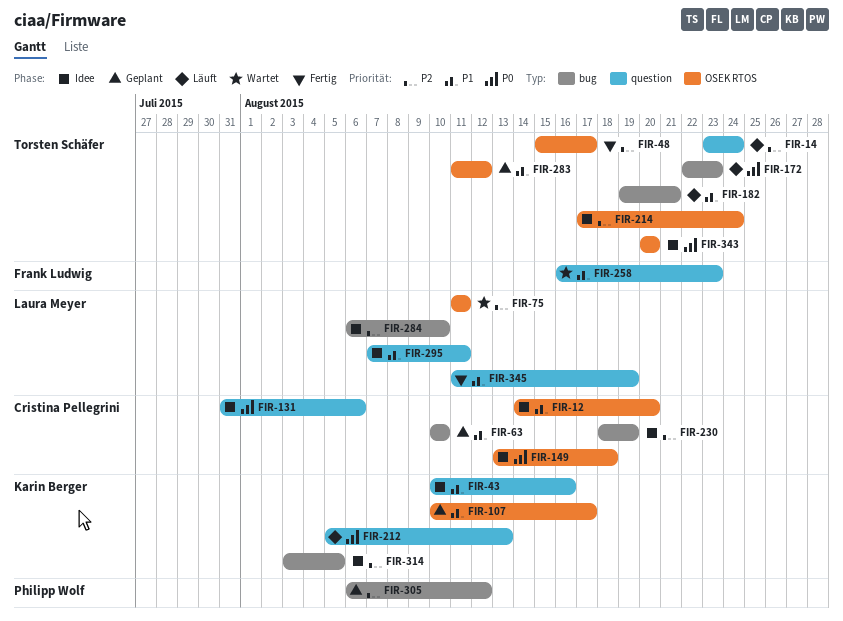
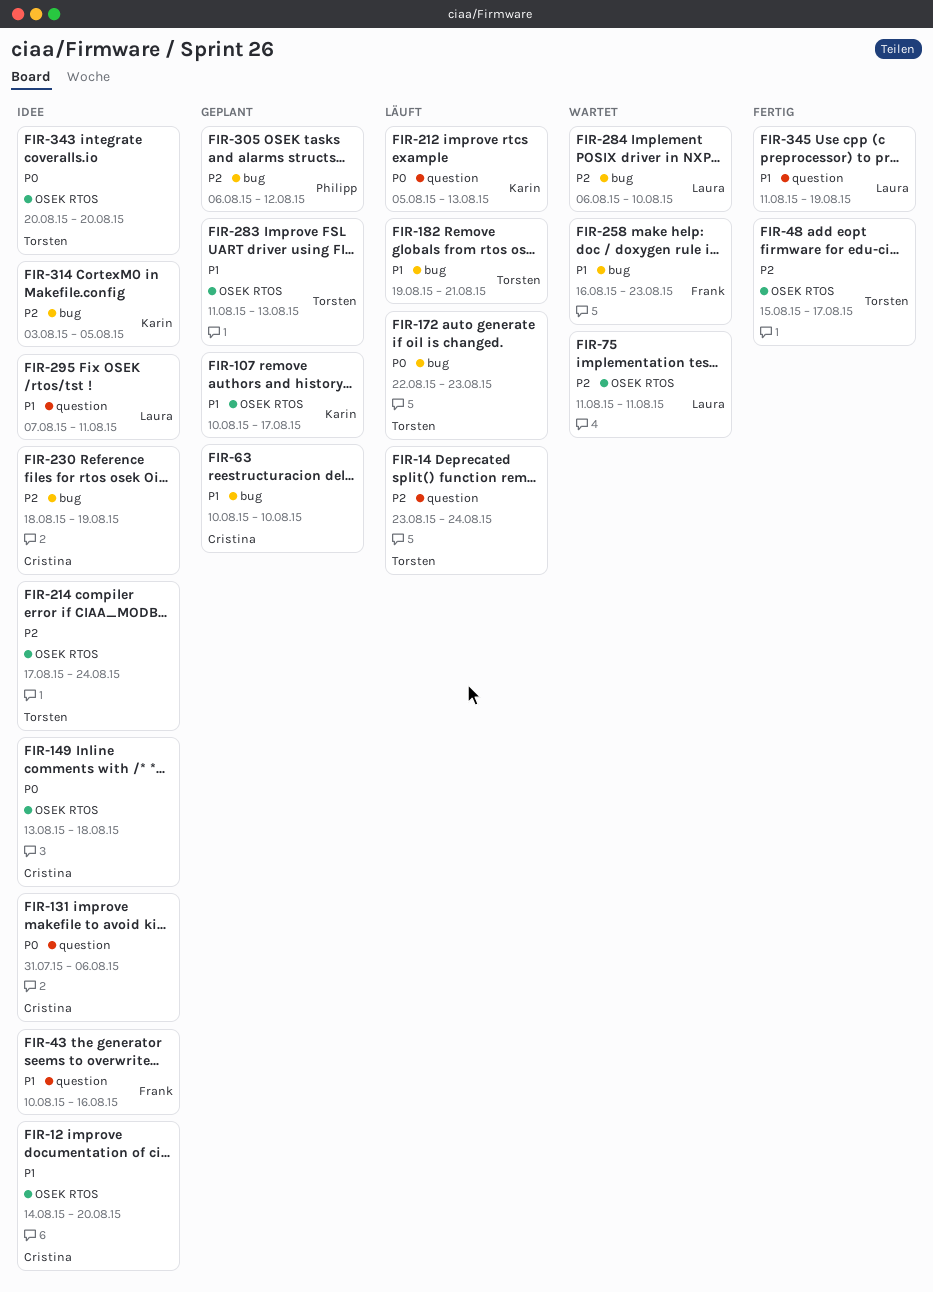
FIR-43, owner: Karin Berger -> Frank Ludwig
FIR-258, label: question -> bug
FIR-283, due: Aug 12 -> Aug 13
FIR-284, status: Idee -> Wartet

